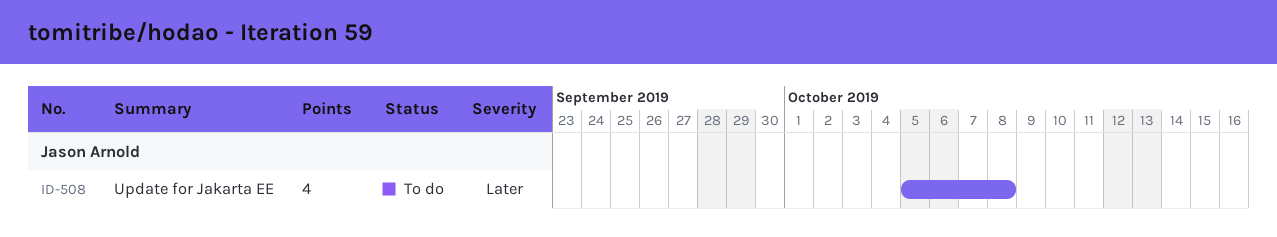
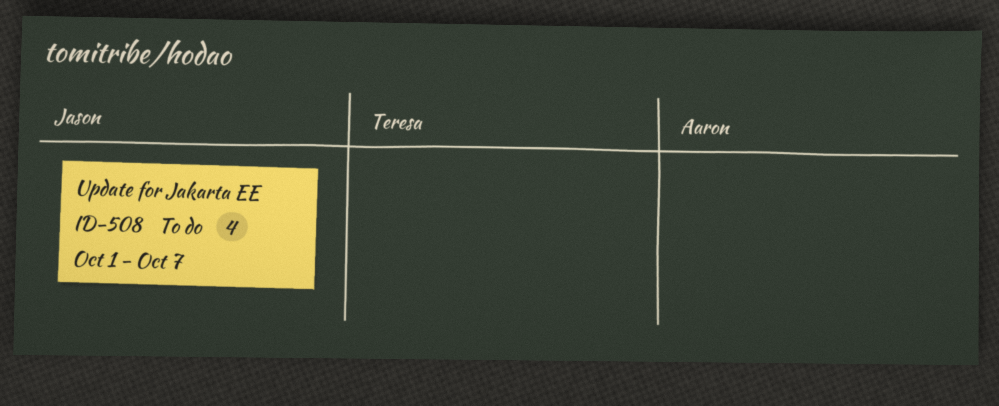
ID-508, start: Oct 5 -> Oct 1
ID-508, due: Oct 8 -> Oct 7

